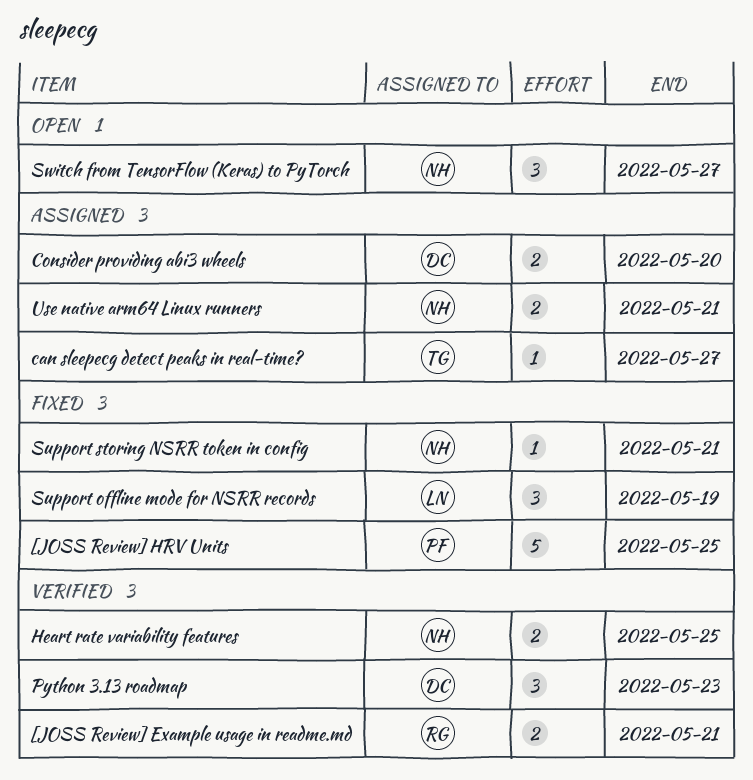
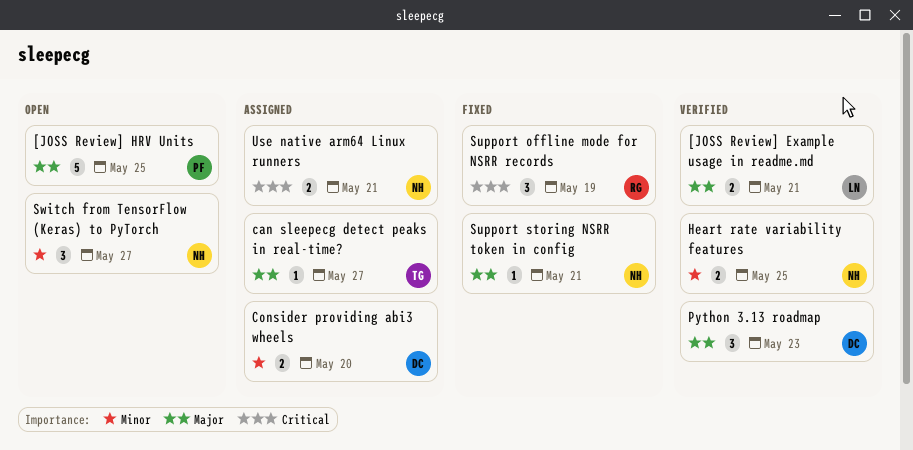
[JOSS Review] Example usage in readme.md, owner: RG -> LN
[JOSS Review] HRV Units, status: Fixed -> Open
Support offline mode for NSRR records, owner: LN -> RG

